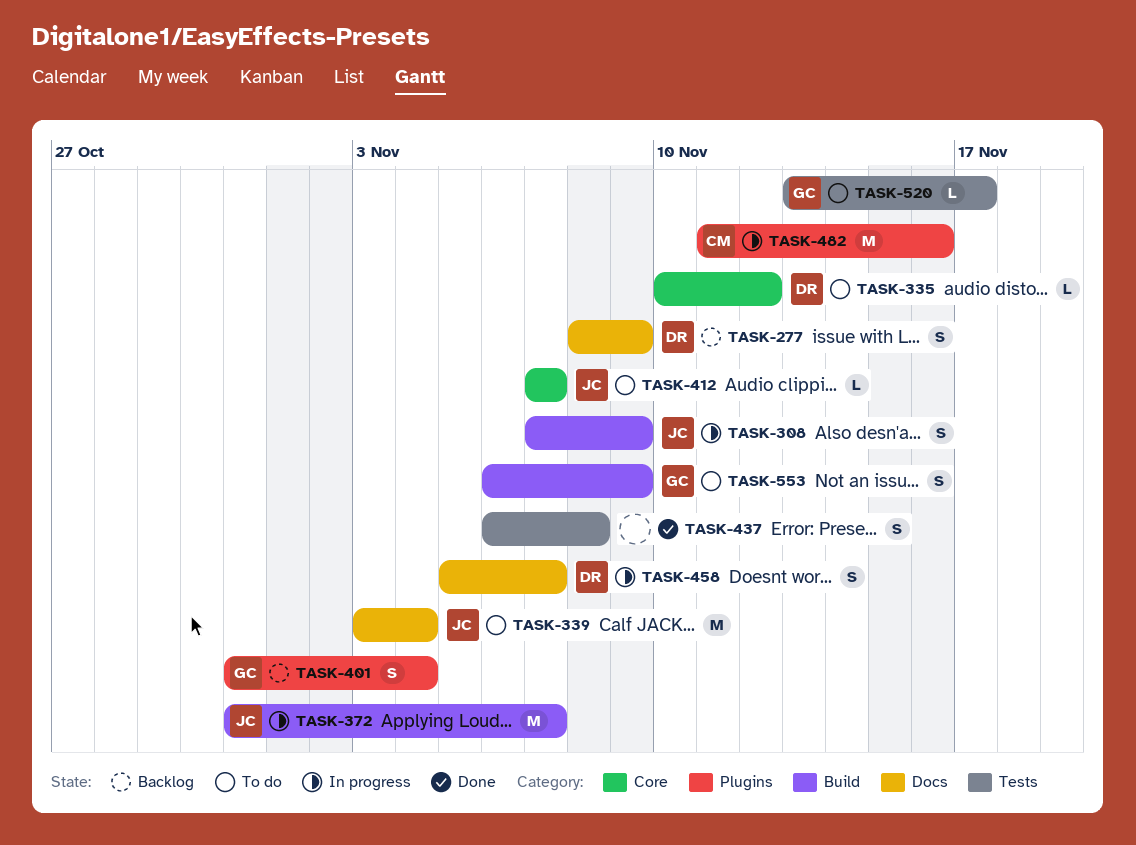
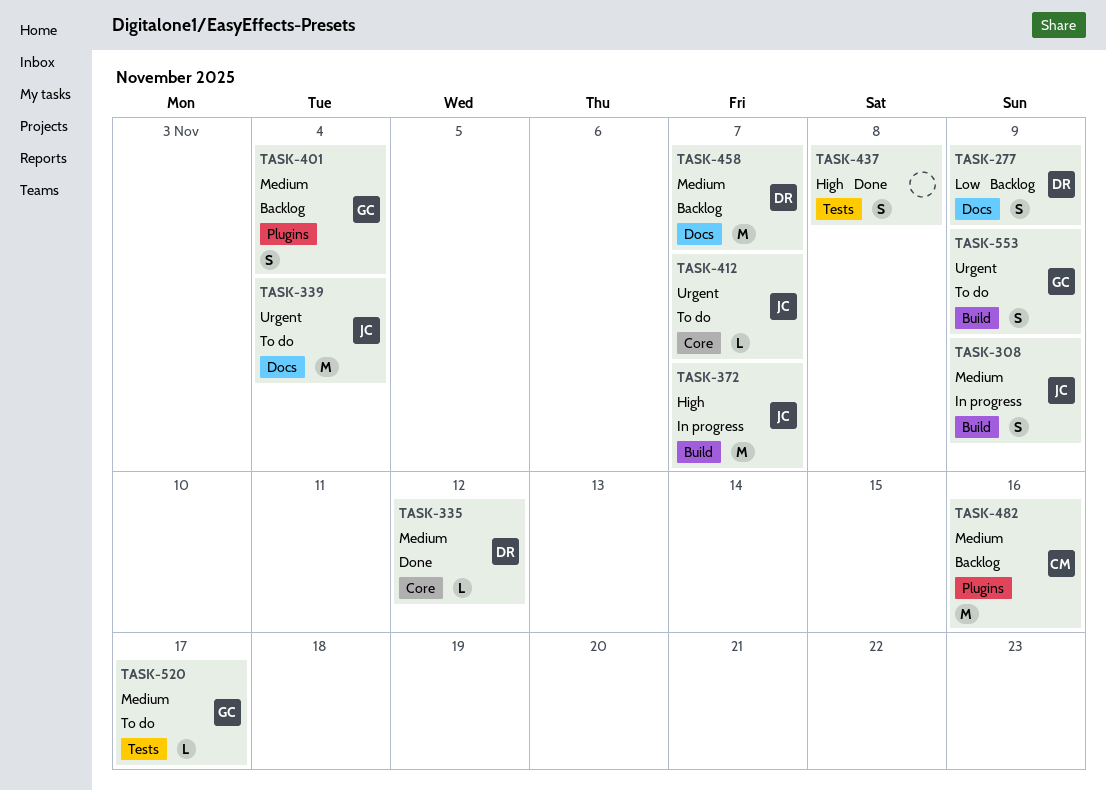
TASK-335, status: To do -> Done
TASK-458, status: In progress -> Backlog
TASK-458, estimate: S -> M
TASK-482, status: In progress -> Backlog

